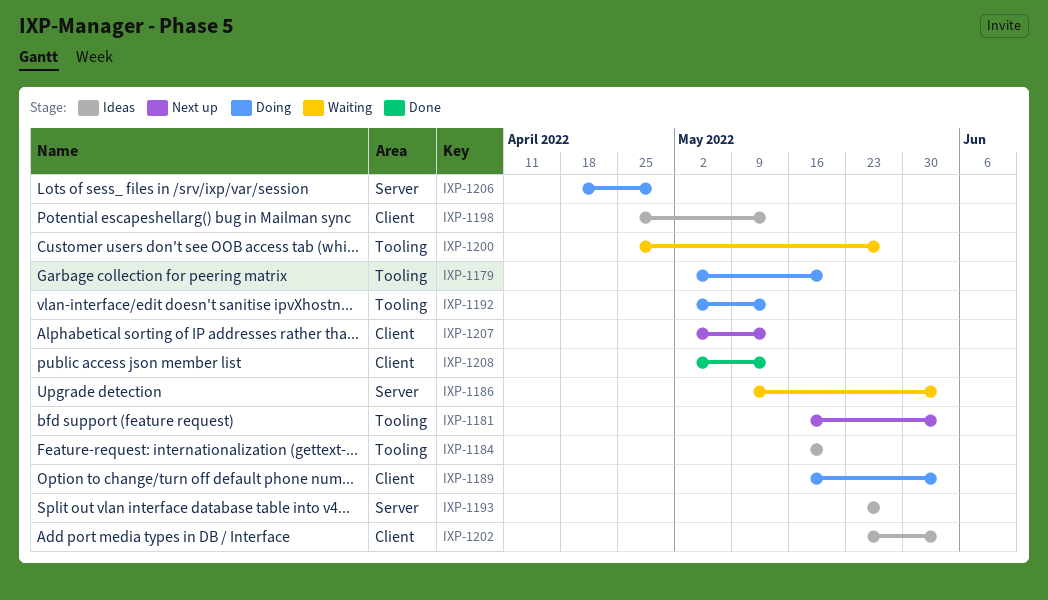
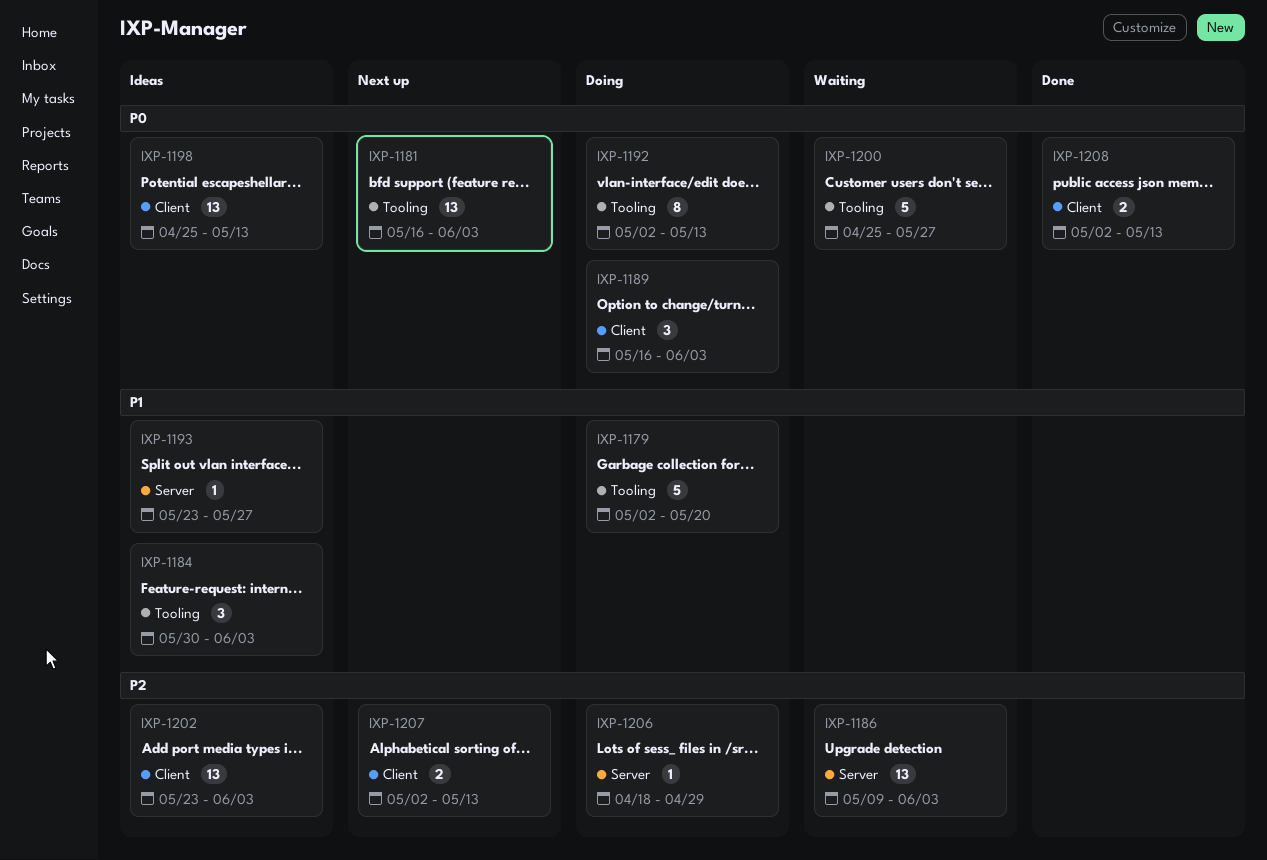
IXP-1184, start: May 16 -> May 30
IXP-1184, due: May 20 -> Jun 3

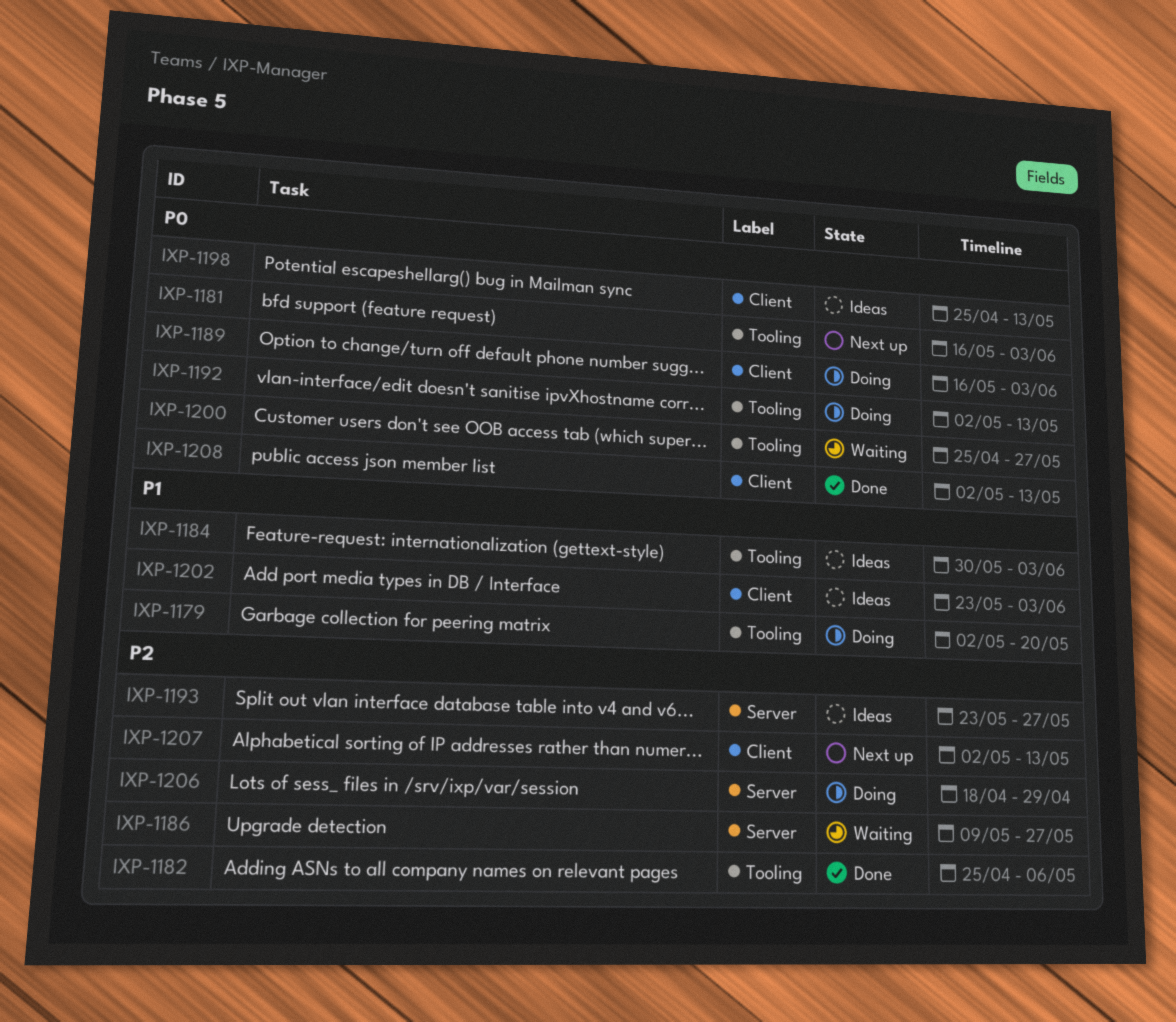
IXP-1182: none -> present
IXP-1186, due: Jun 3 -> May 27
IXP-1193, priority: P1 -> P2
IXP-1202, priority: P2 -> P1

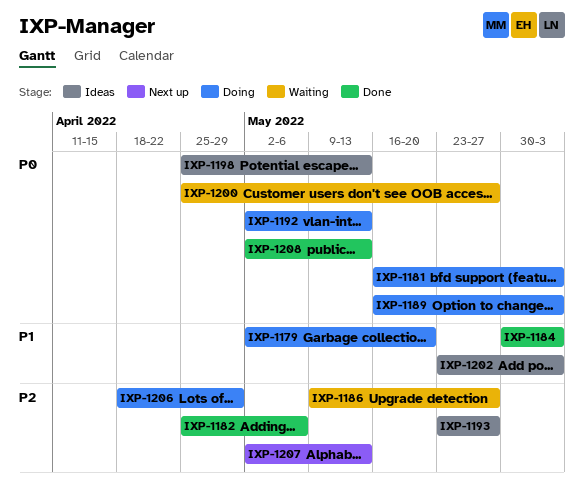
IXP-1181, status: Next up -> Doing
IXP-1184, status: Ideas -> Done

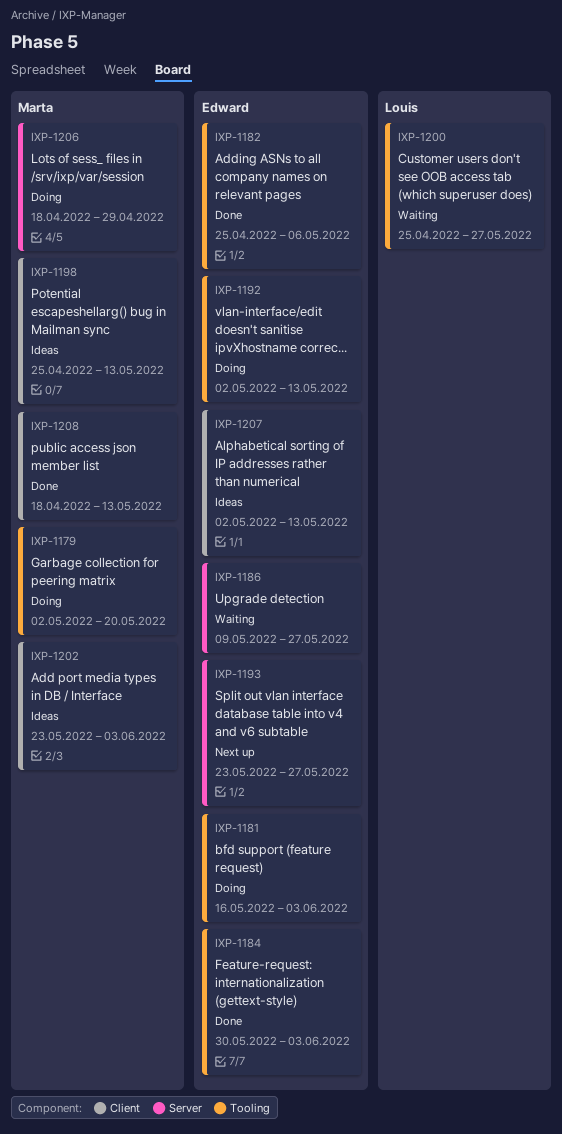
IXP-1189: present -> none
IXP-1193, status: Ideas -> Next up
IXP-1207, status: Next up -> Ideas
IXP-1208, start: May 2 -> Apr 18

